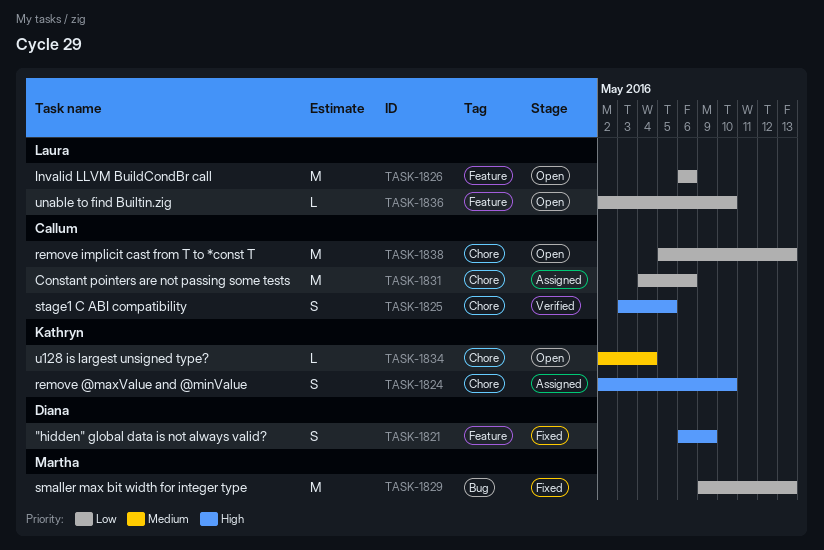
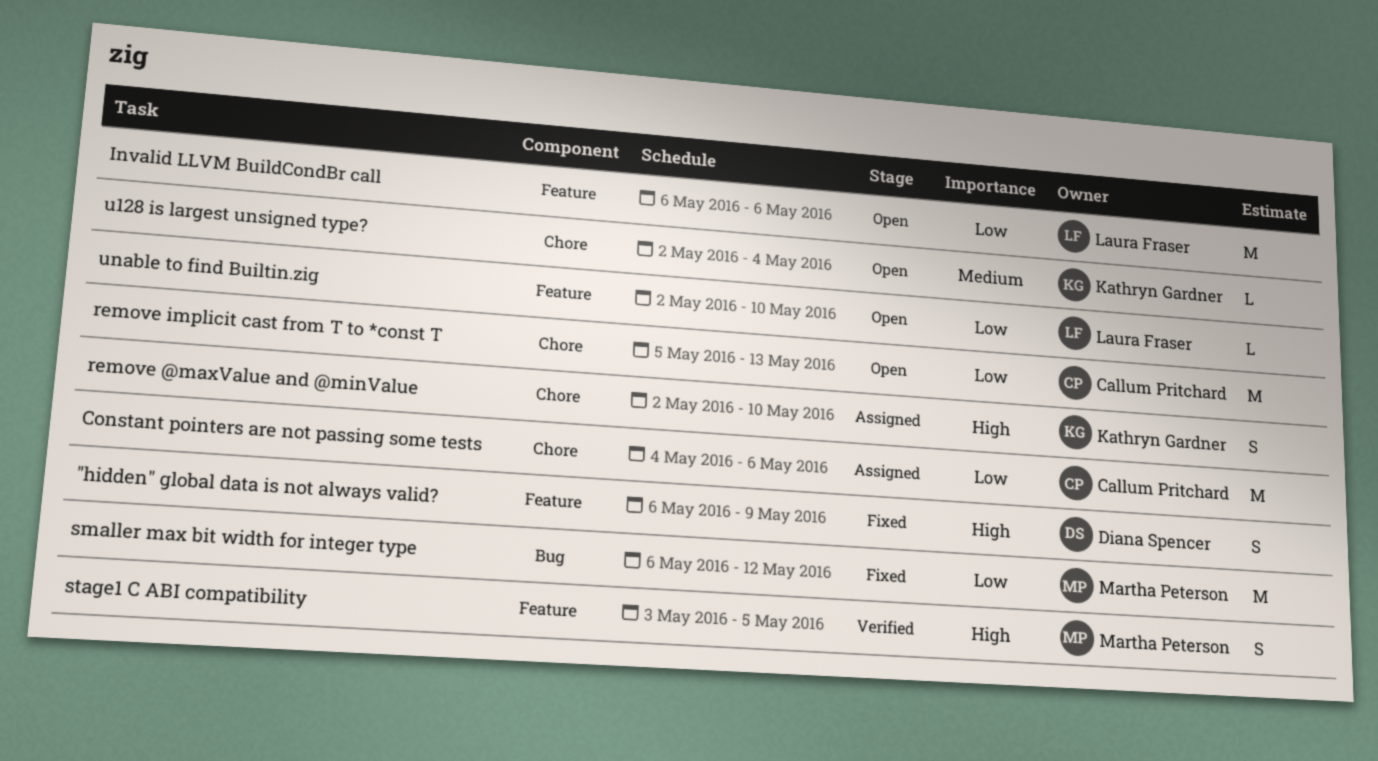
smaller max bit width for integer type, start: May 9 -> May 6
smaller max bit width for integer type, due: May 13 -> May 12
stage1 C ABI compatibility, owner: Callum Pritchard -> Martha Peterson
stage1 C ABI compatibility, label: Chore -> Feature

